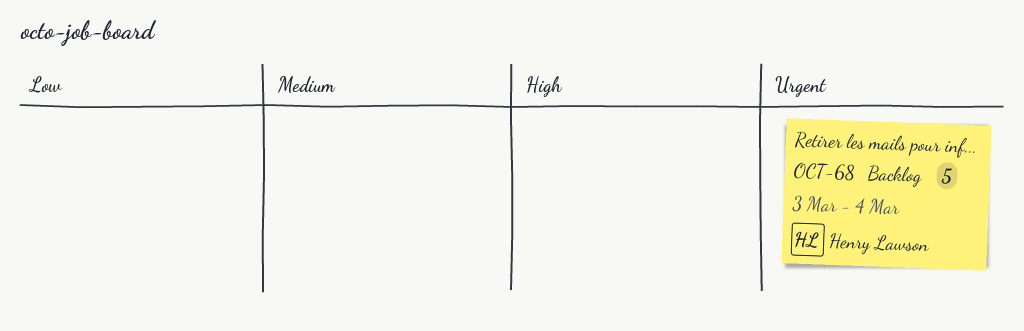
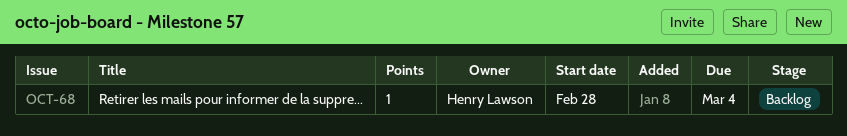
OCT-68, estimate: 5 -> 1
OCT-68, start: Mar 3 -> Feb 28

